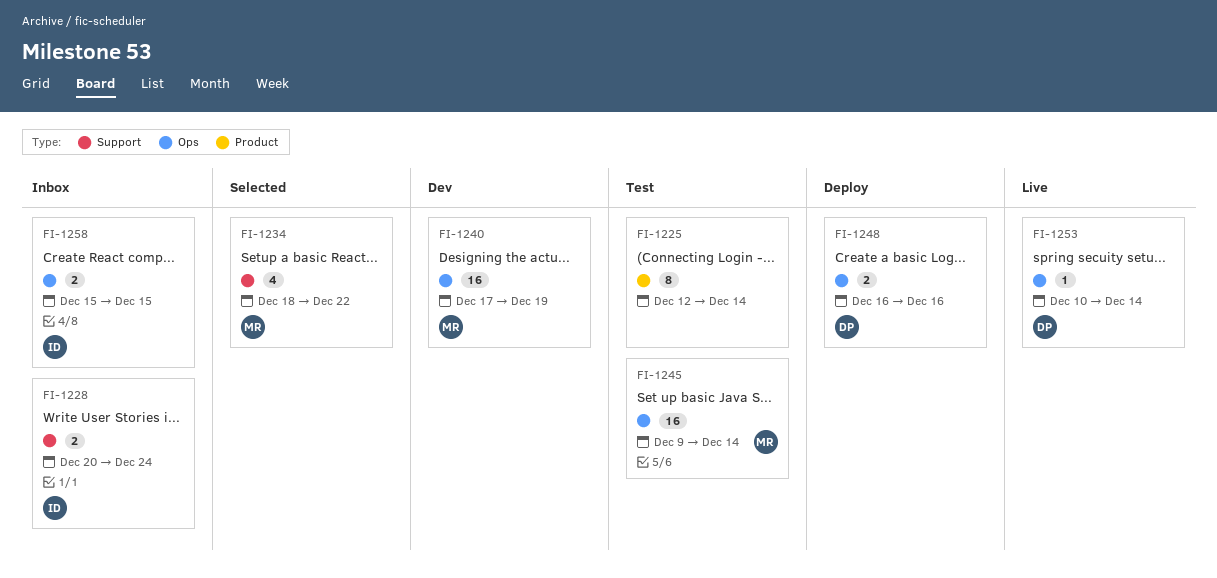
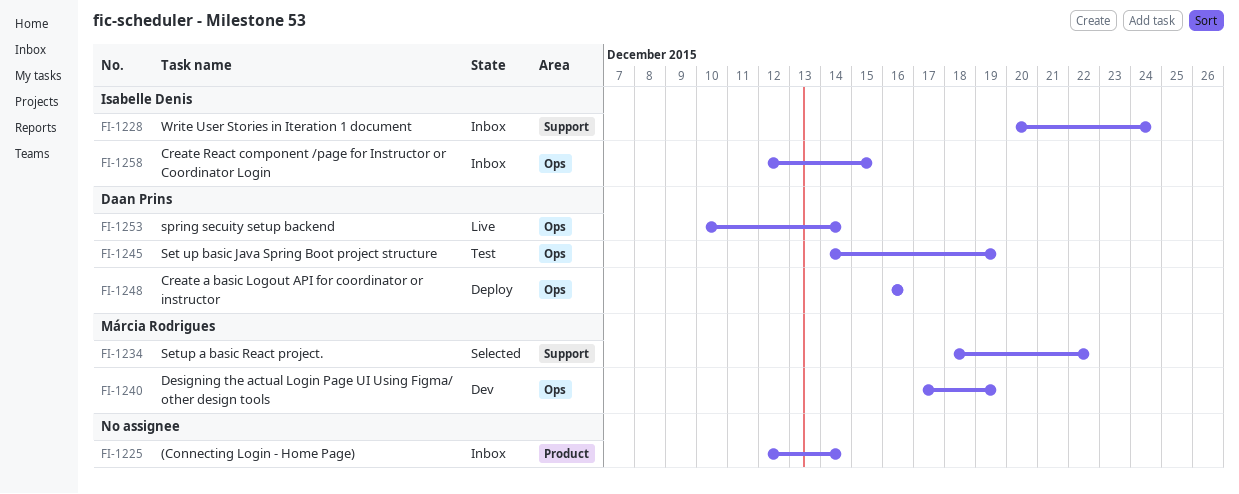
FI-1225, status: Test -> Inbox
FI-1245, owner: Márcia Rodrigues -> Daan Prins
FI-1245, start: Dec 9 -> Dec 14
FI-1245, due: Dec 14 -> Dec 19
FI-1258, start: Dec 15 -> Dec 12

